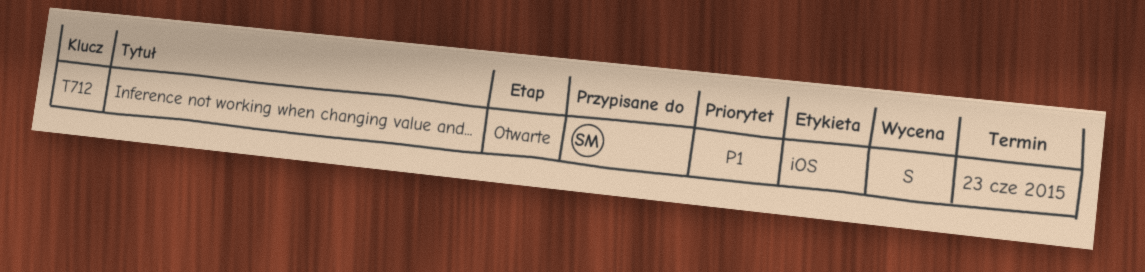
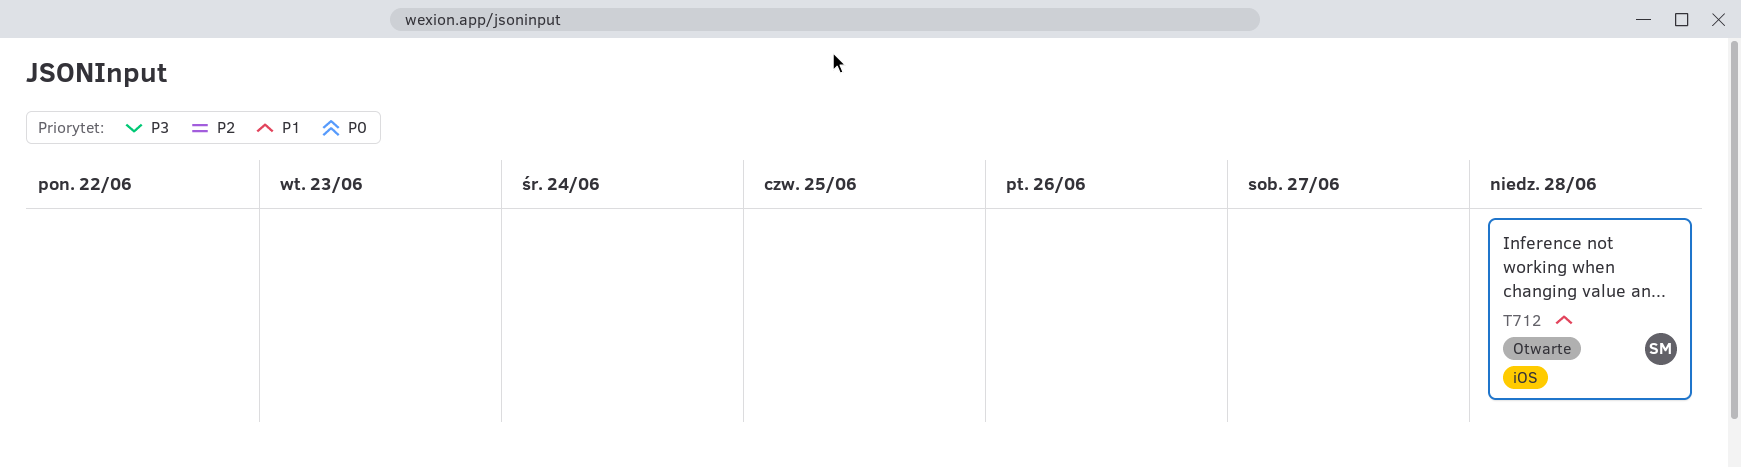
T712, due: Jun 23 -> Jun 28

